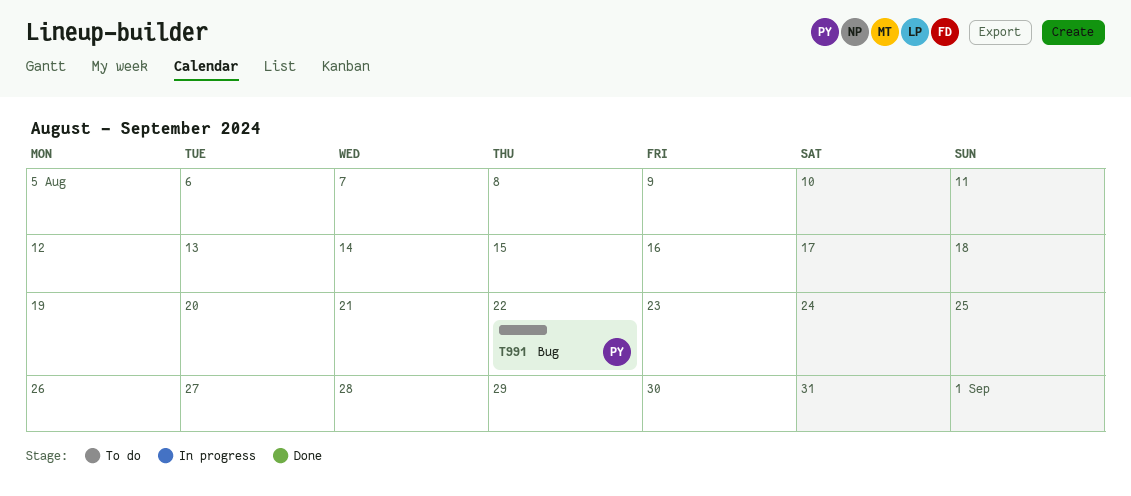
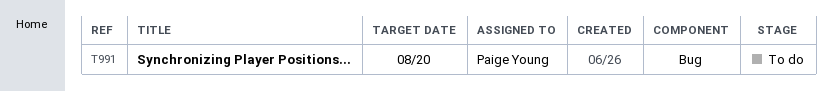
T991, due: Aug 22 -> Aug 20

